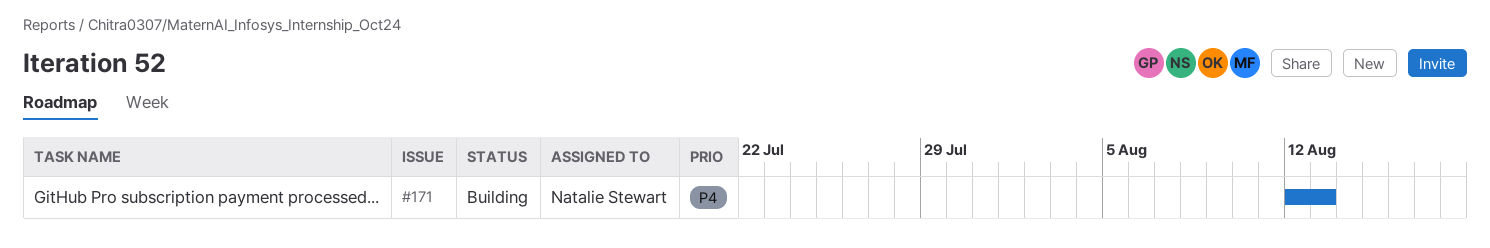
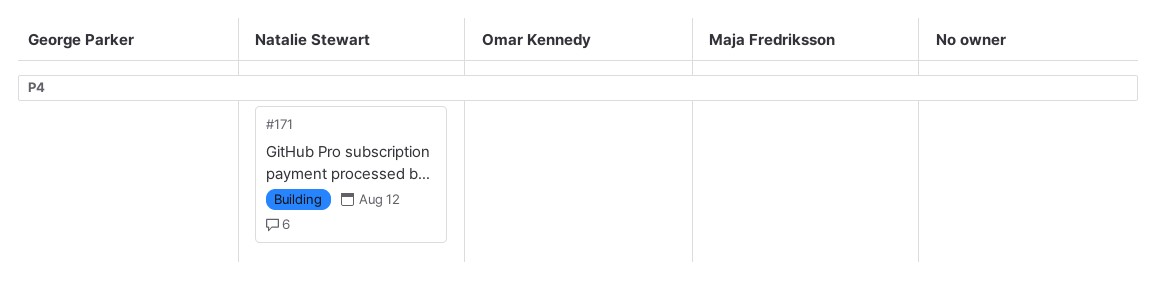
#171, due: Aug 13 -> Aug 12

